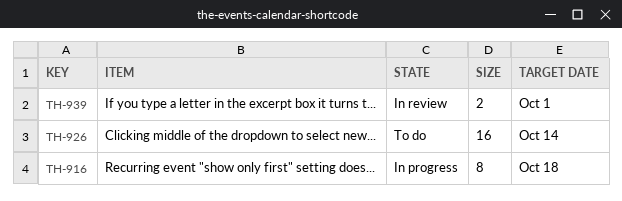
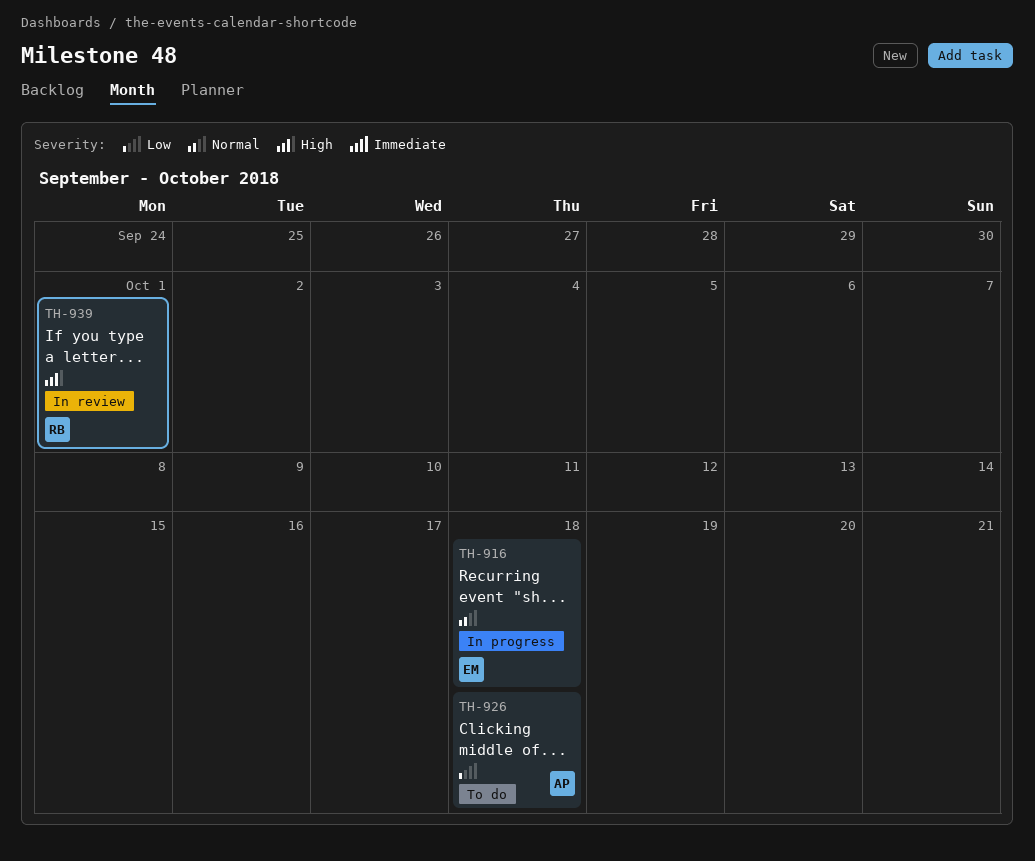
TH-926, due: Oct 14 -> Oct 18

